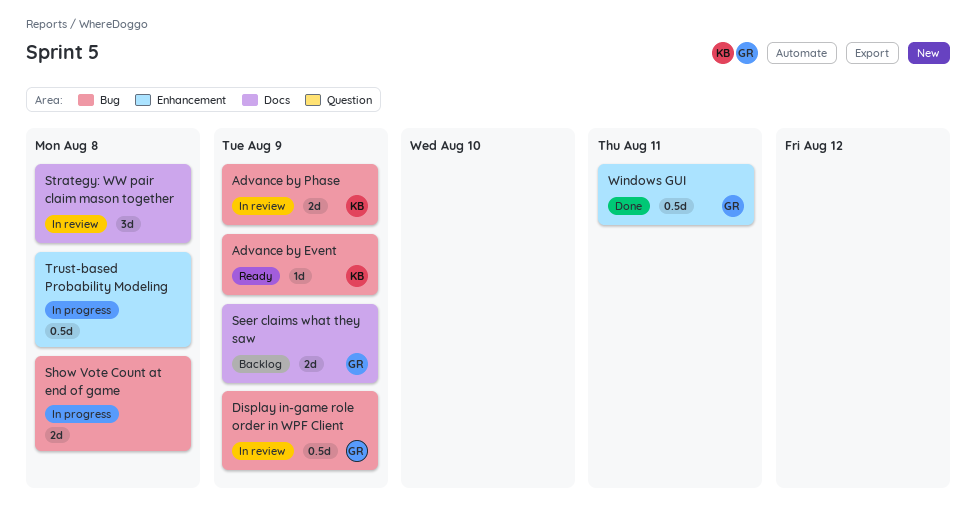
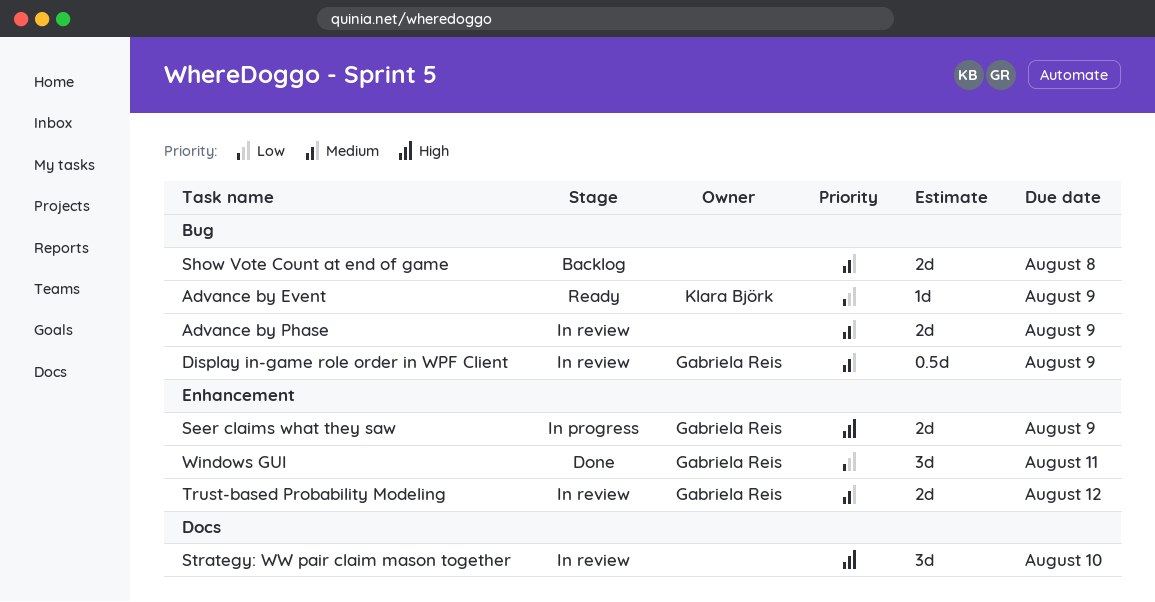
Advance by Phase, owner: Klara Björk -> none
Seer claims what they saw, status: Backlog -> In progress
Seer claims what they saw, label: Docs -> Enhancement
Show Vote Count at end of game, status: In progress -> Backlog
Strategy: WW pair claim mason together, due: Aug 8 -> Aug 10
Trust-based Probability Modeling, status: In progress -> In review
Trust-based Probability Modeling, owner: none -> Gabriela Reis
Trust-based Probability Modeling, estimate: 0.5d -> 2d
Trust-based Probability Modeling, due: Aug 8 -> Aug 12
Windows GUI, estimate: 0.5d -> 3d

